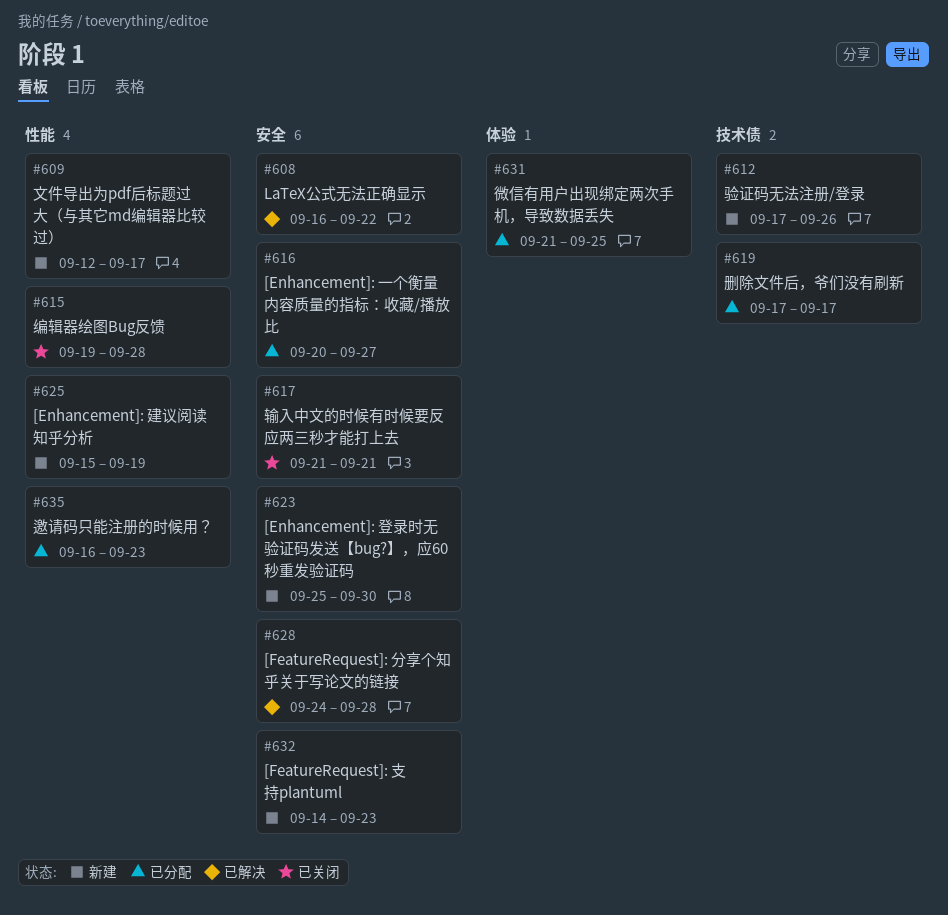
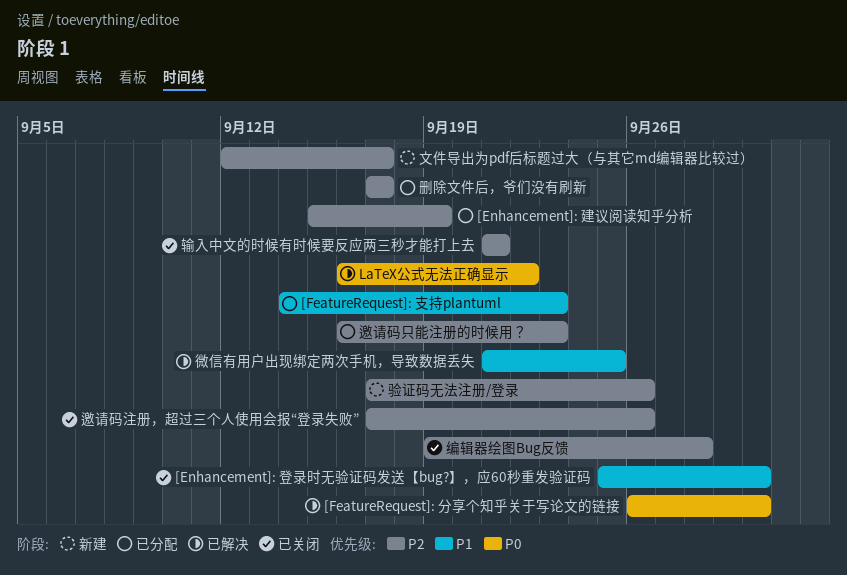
[Enhancement]: 一个衡量内容质量的指标：收藏/播放比: present -> none
[Enhancement]: 建议阅读知乎分析, status: 新建 -> 已分配
[Enhancement]: 登录时无验证码发送【bug?】，应60秒重发验证码, status: 新建 -> 已关闭
[FeatureRequest]: 分享个知乎关于写论文的链接, start: Sep 24 -> Sep 26
[FeatureRequest]: 分享个知乎关于写论文的链接, due: Sep 28 -> Sep 30
[FeatureRequest]: 支持plantuml, status: 新建 -> 已分配
微信有用户出现绑定两次手机，导致数据丢失, status: 已分配 -> 已解决
邀请码注册，超过三个人使用会报“登录失败”: none -> present

